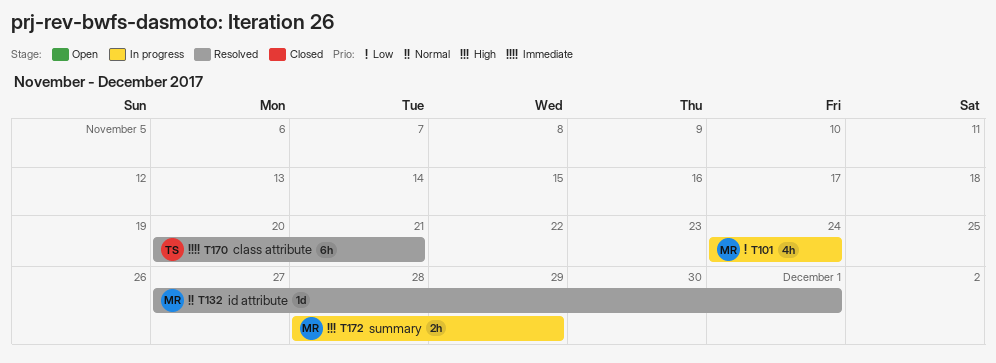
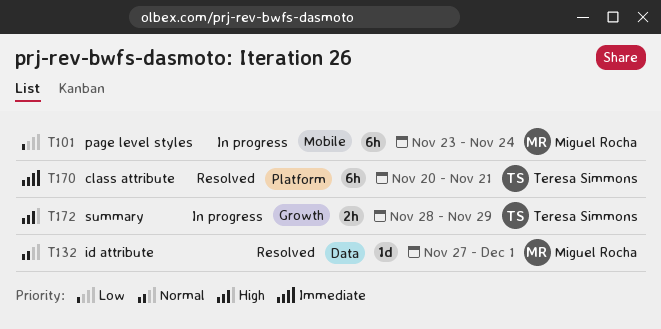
T101, estimate: 4h -> 6h
T101, start: Nov 24 -> Nov 23
T172, owner: Miguel Rocha -> Teresa Simmons

